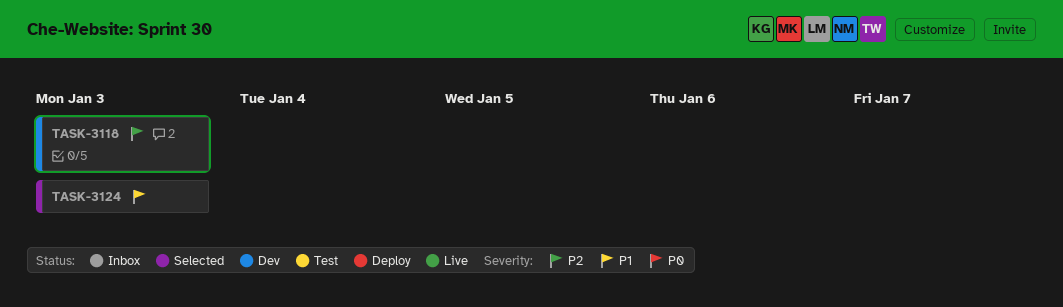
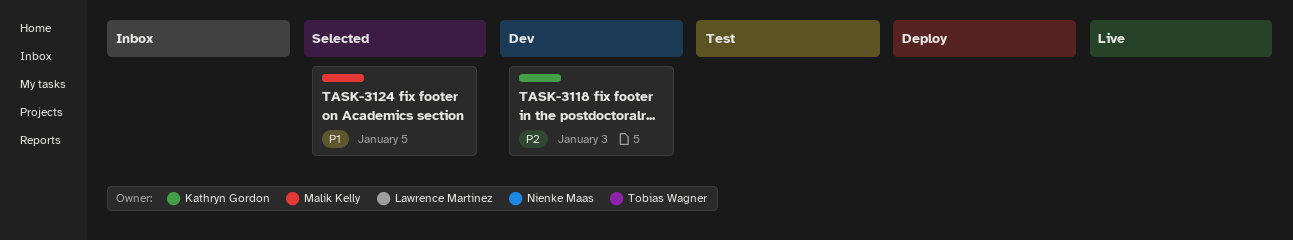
TASK-3124, due: Jan 3 -> Jan 5

